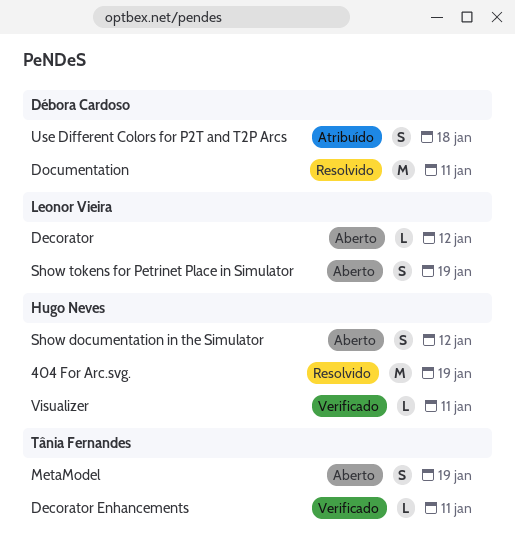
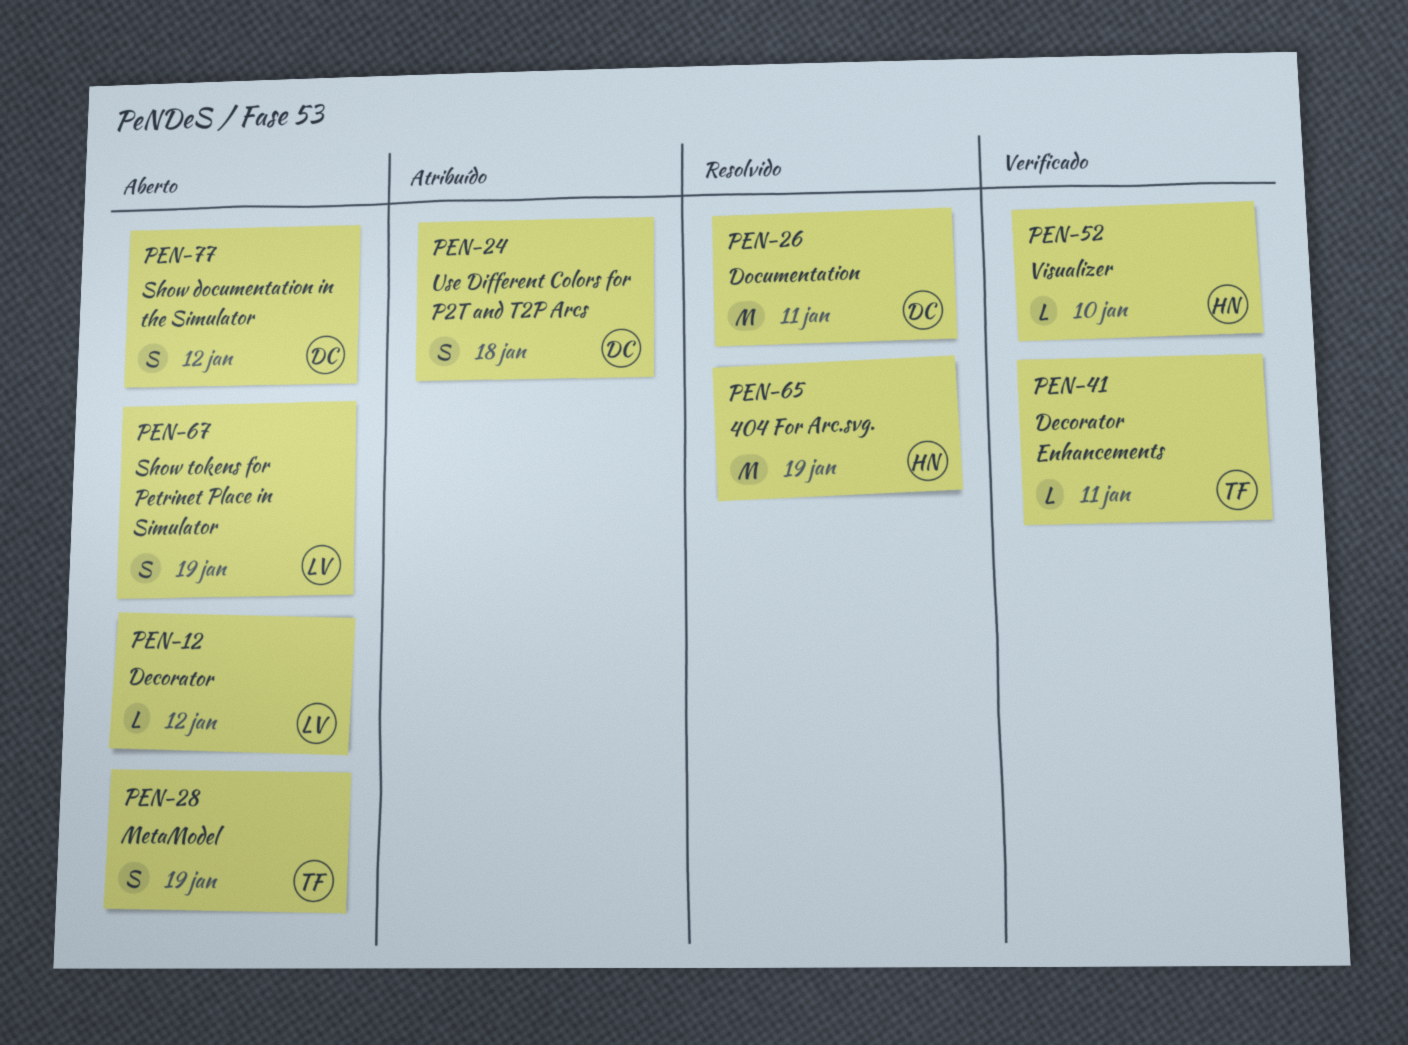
Show documentation in the Simulator, owner: Hugo Neves -> Débora Cardoso
Visualizer, due: Jan 11 -> Jan 10

